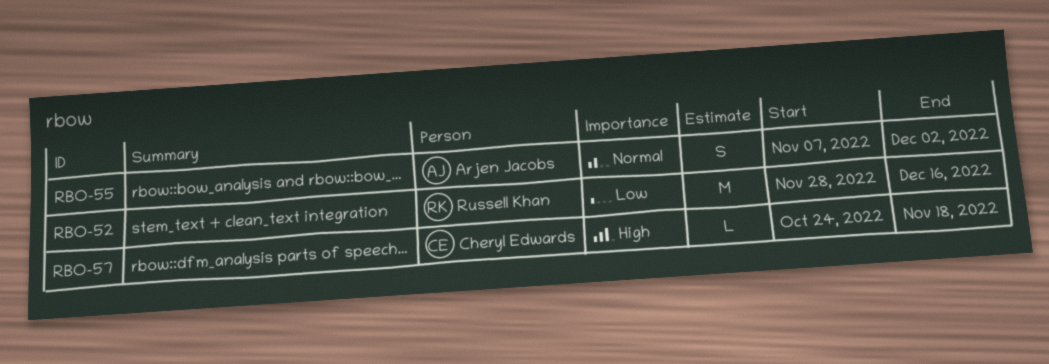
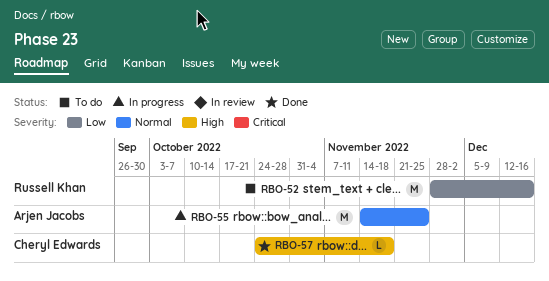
RBO-55, estimate: S -> M
RBO-55, start: Nov 7 -> Nov 14
RBO-55, due: Dec 2 -> Nov 25

